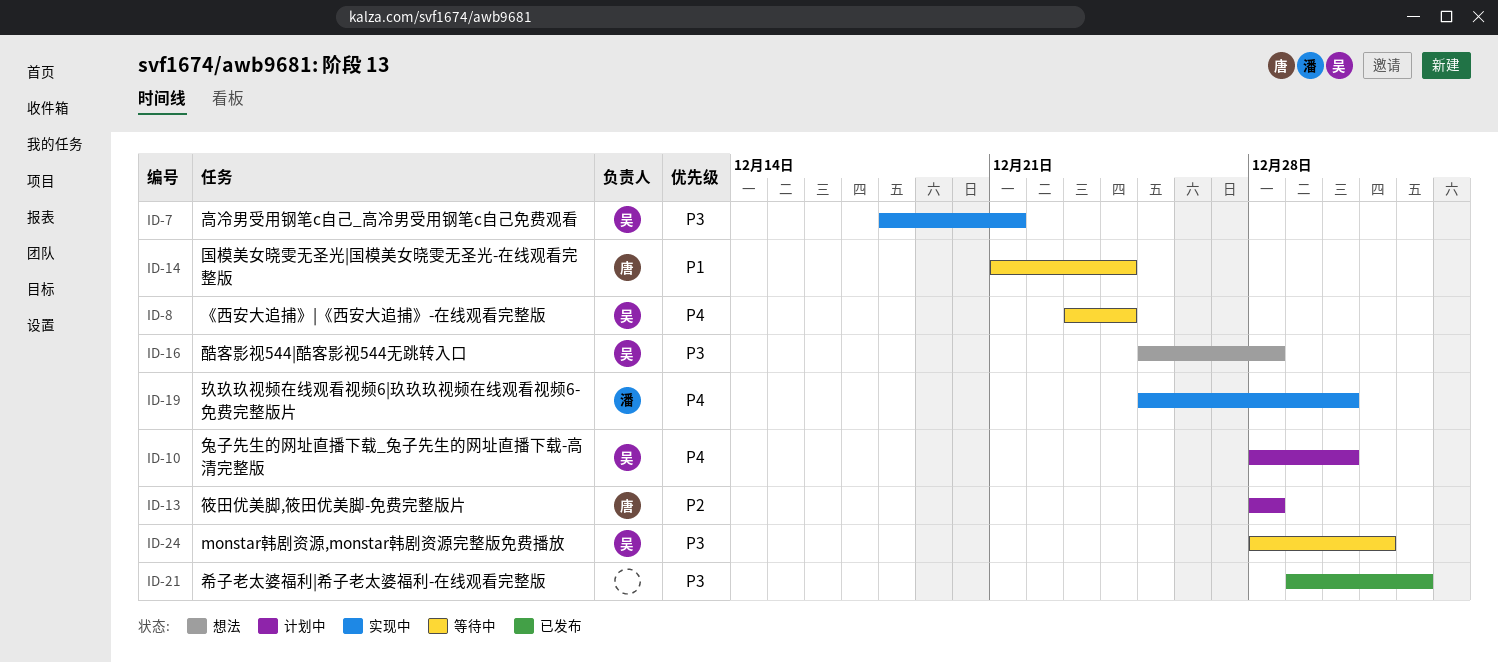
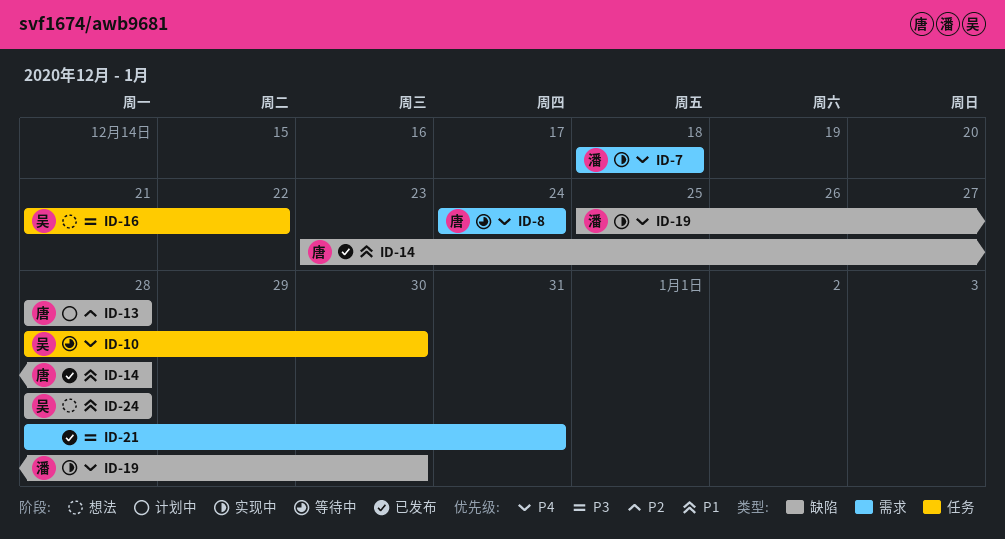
ID-7, owner: 吴 -> 潘
ID-7, priority: P3 -> P4
ID-7, due: Dec 21 -> Dec 18
ID-8, owner: 吴 -> 唐
ID-8, start: Dec 23 -> Dec 24
ID-10, status: 计划中 -> 等待中
ID-14, status: 等待中 -> 已发布
ID-14, start: Dec 21 -> Dec 23
ID-14, due: Dec 24 -> Dec 28
ID-16, start: Dec 25 -> Dec 21
ID-16, due: Dec 28 -> Dec 22
ID-21, start: Dec 29 -> Dec 28
ID-21, due: Jan 1 -> Dec 31
ID-24, status: 等待中 -> 想法
ID-24, priority: P3 -> P1
ID-24, due: Dec 31 -> Dec 28

